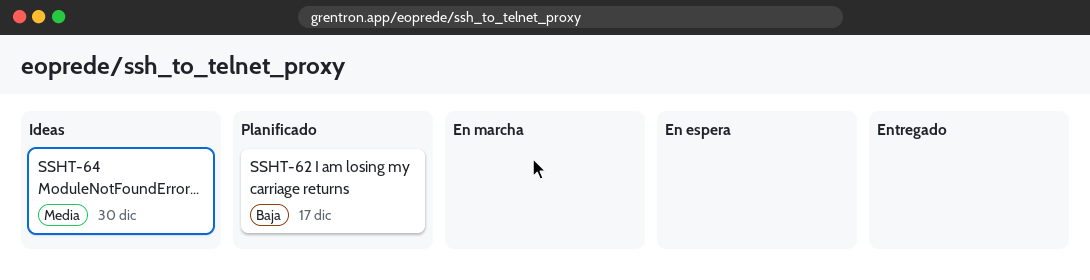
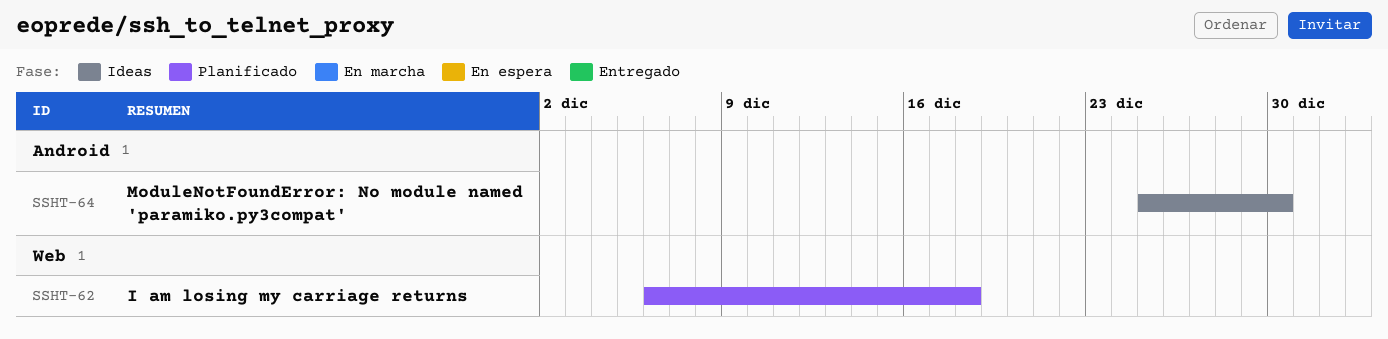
SSHT-62, due: Dec 17 -> Dec 18

